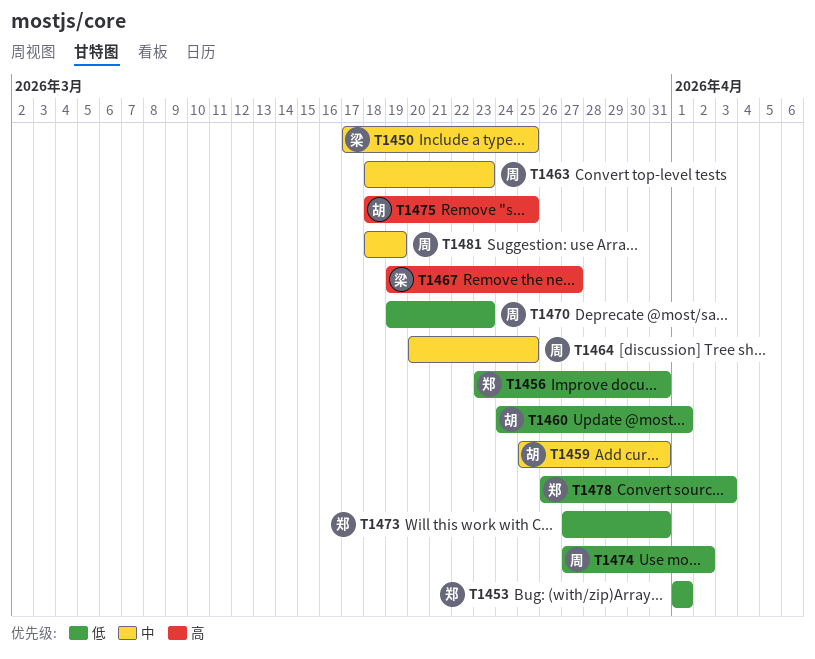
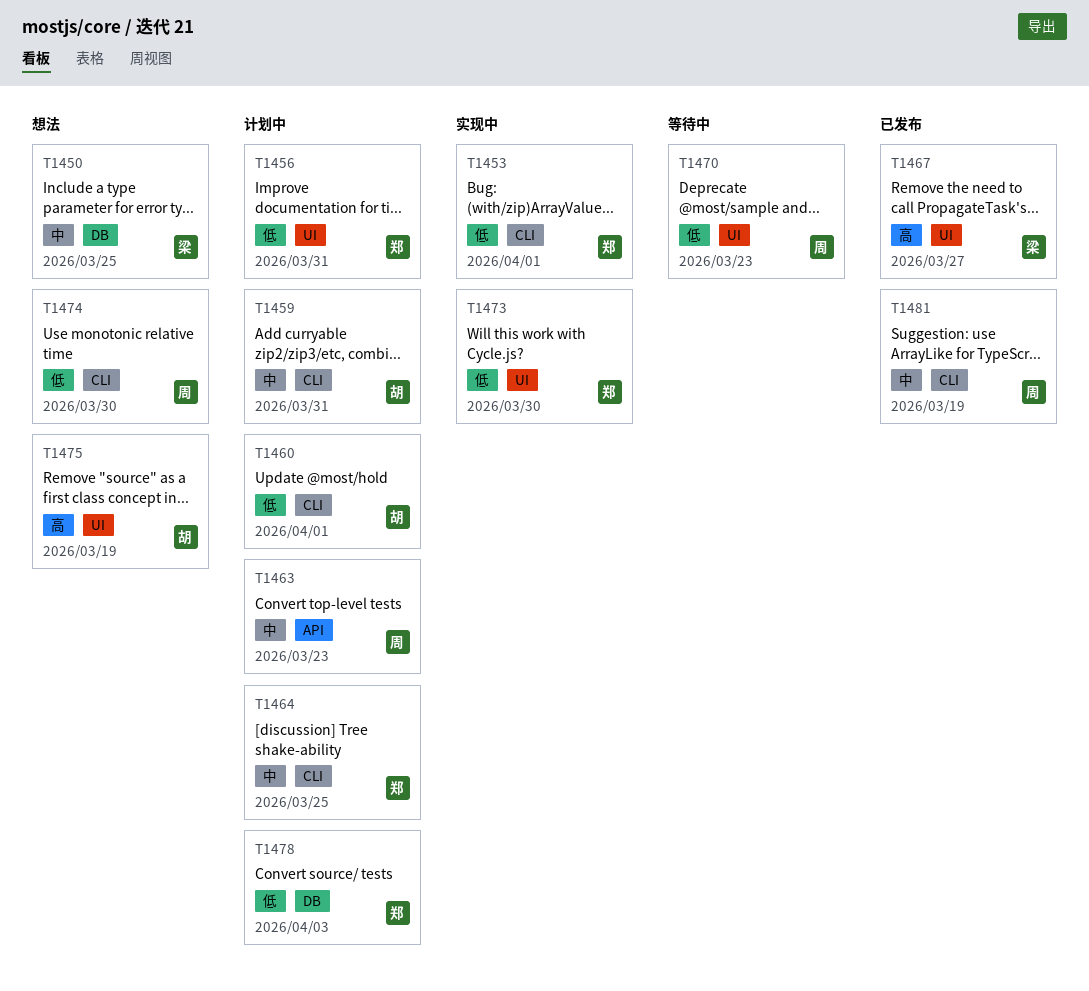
T1464, owner: 周 -> 郑
T1473, due: Mar 31 -> Mar 30
T1474, due: Apr 2 -> Mar 30
T1475, due: Mar 25 -> Mar 19

